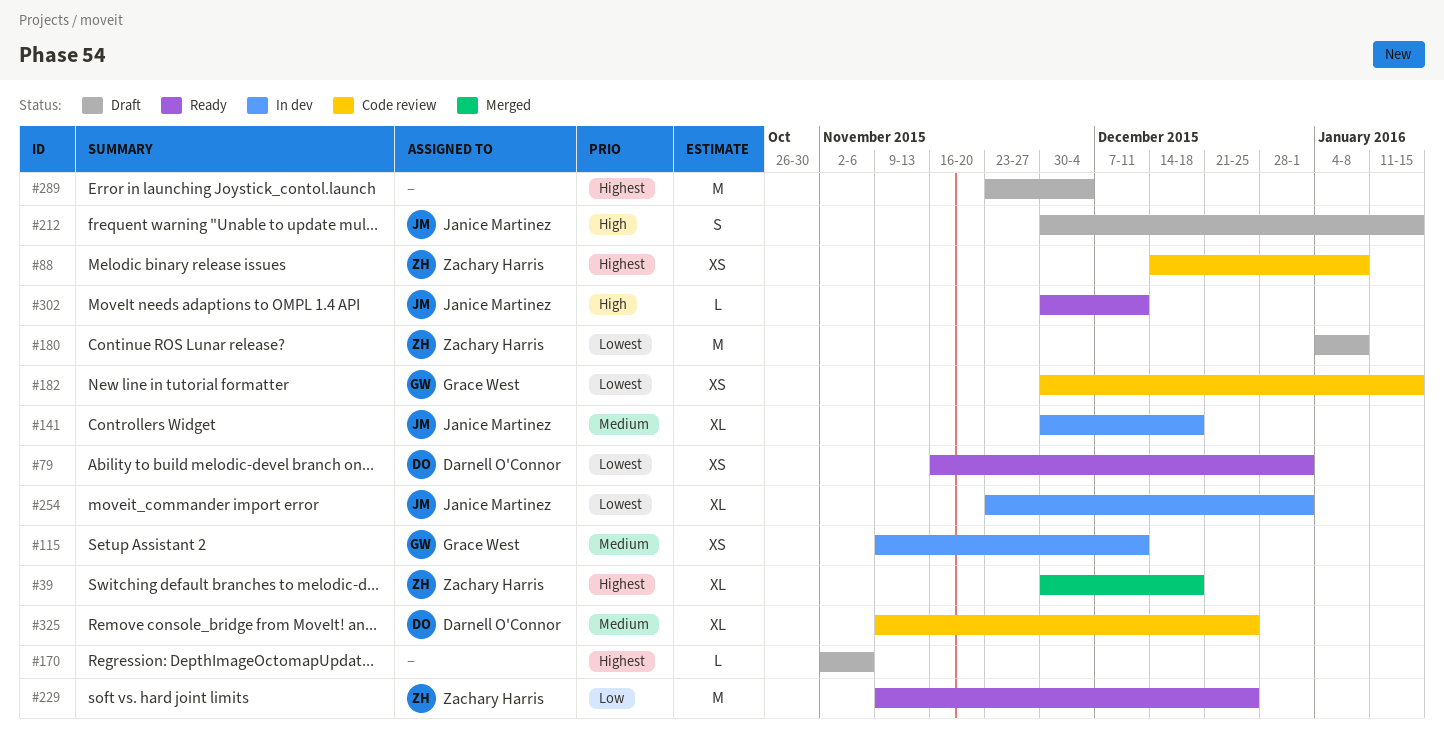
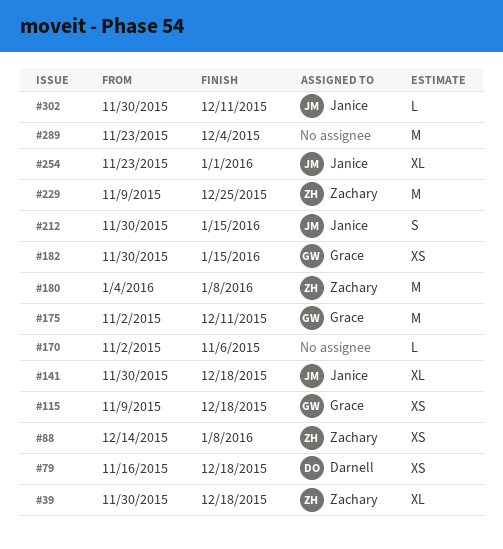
#79, due: Jan 1 -> Dec 18
#115, due: Dec 11 -> Dec 18
#175: none -> present
#325: present -> none

